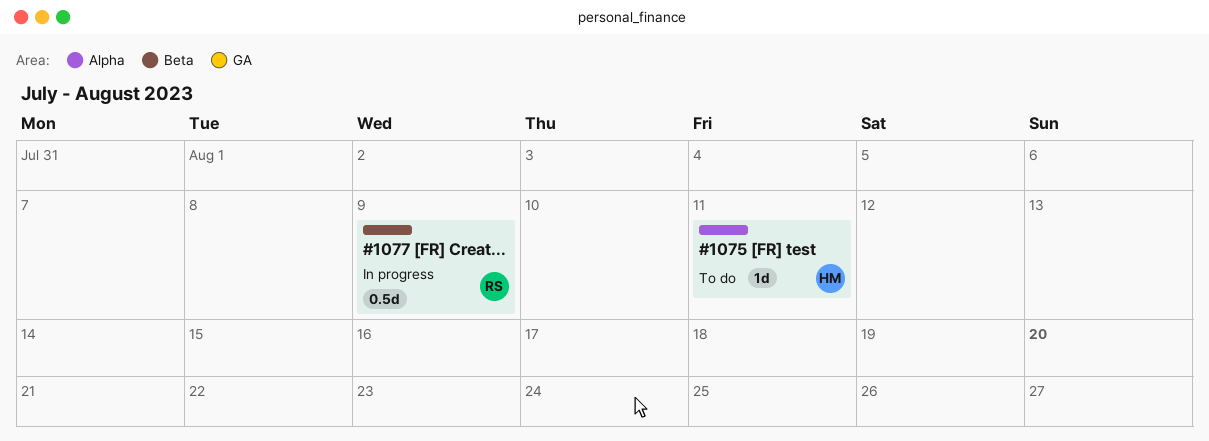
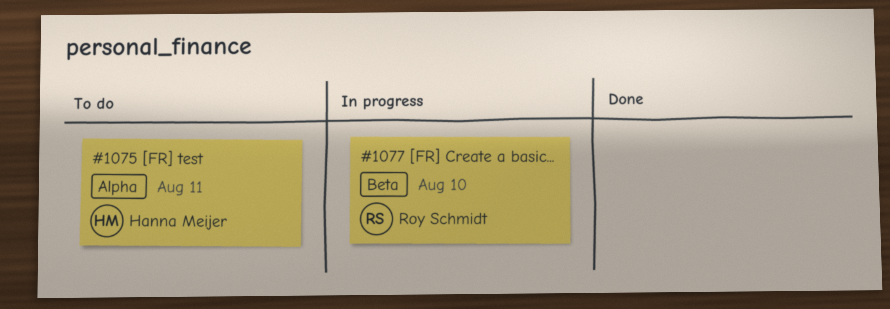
#1077, due: Aug 9 -> Aug 10

